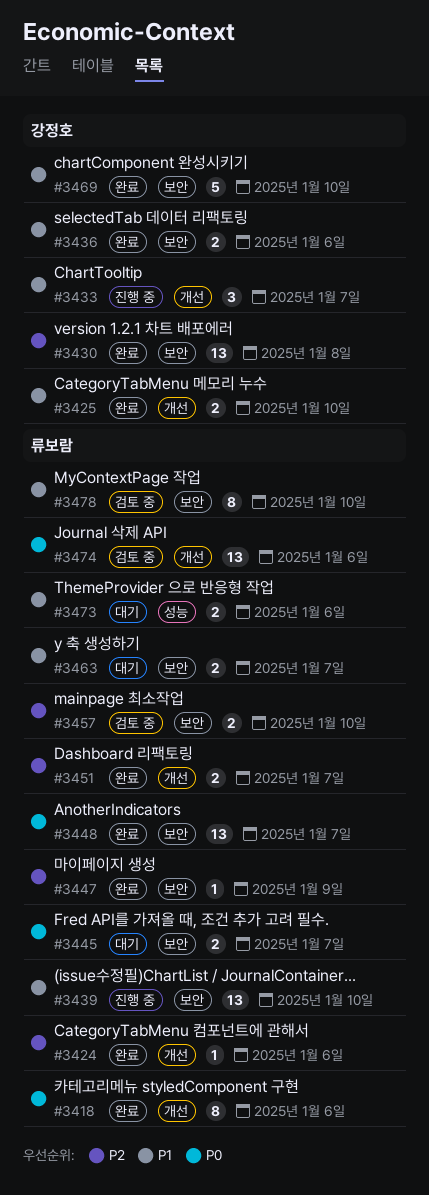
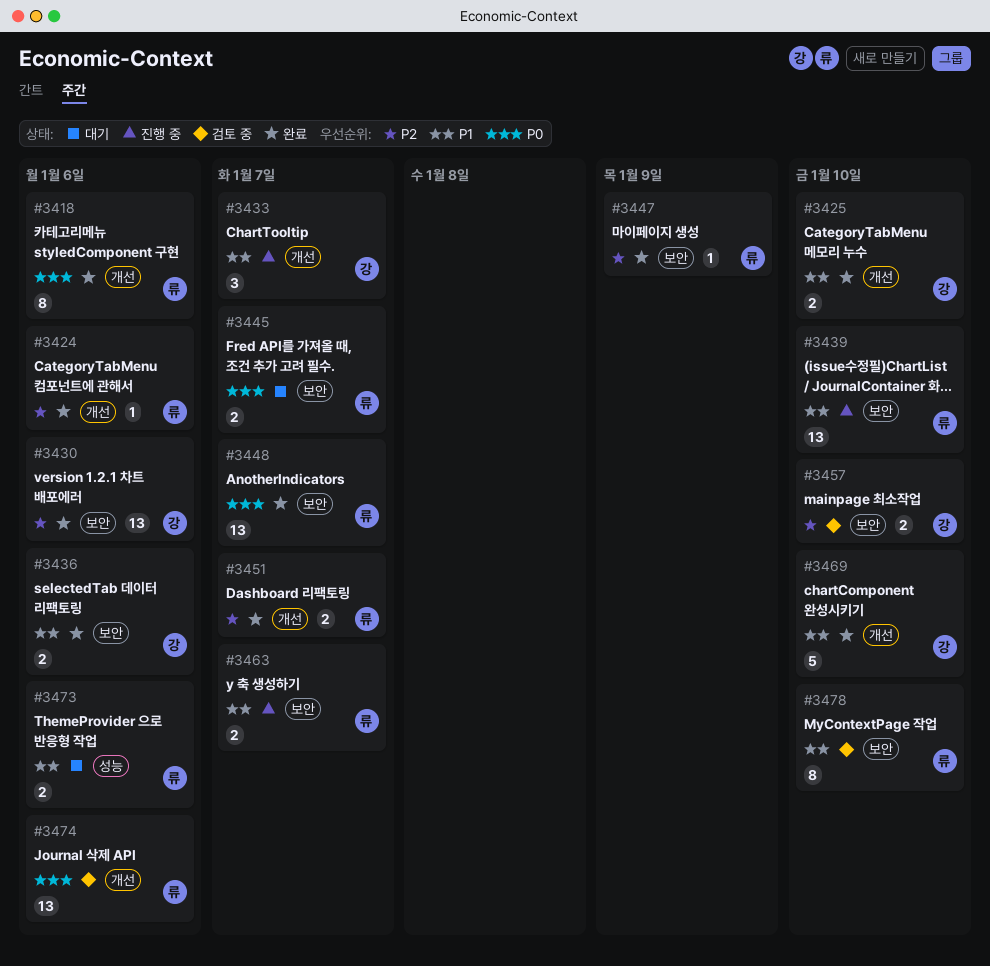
#3430, due: Jan 8 -> Jan 6
#3457, owner: 류보람 -> 강정호
#3463, status: 대기 -> 진행 중
#3469, label: 보안 -> 개선

